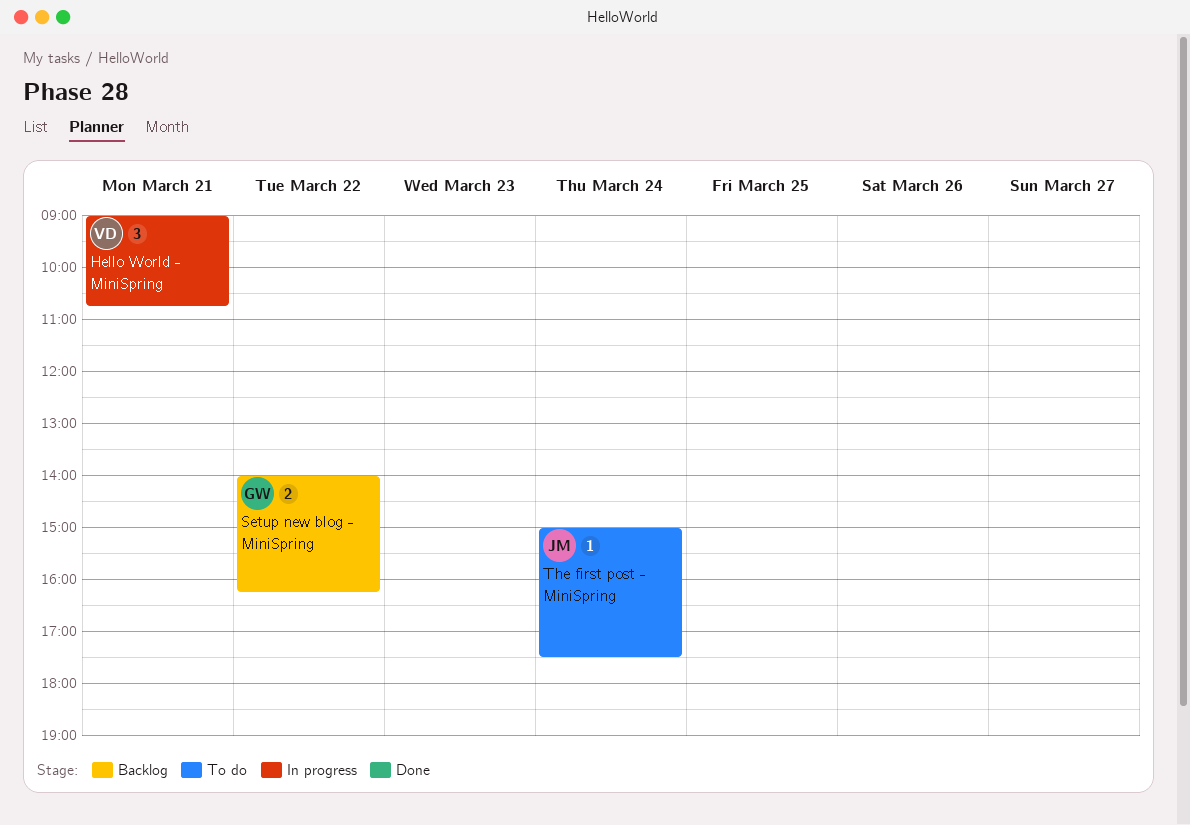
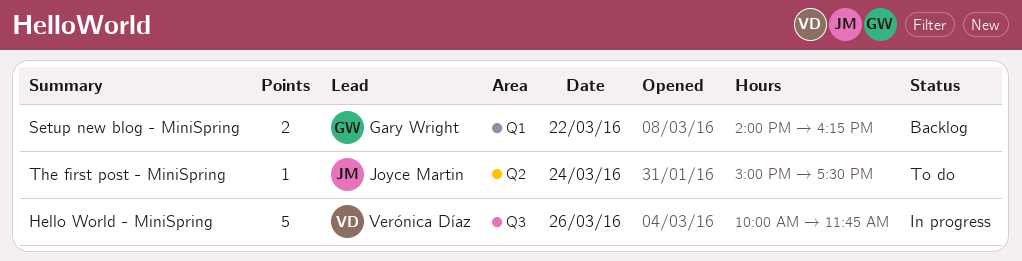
Hello World - MiniSpring, estimate: 3 -> 5
Hello World - MiniSpring, day: Mar 21 -> Mar 26
Hello World - MiniSpring, begins: 09:00 -> 10:00
Hello World - MiniSpring, ends: 10:45 -> 11:45

